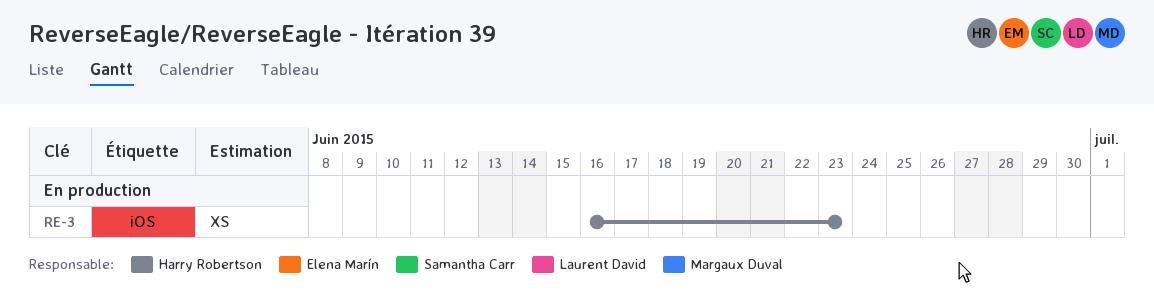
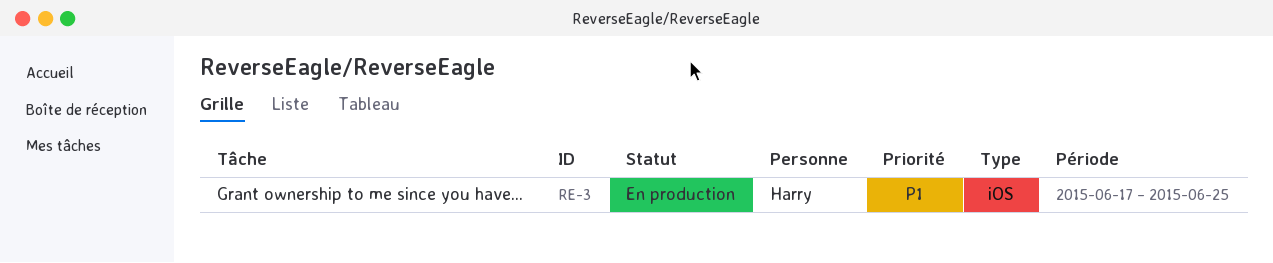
RE-3, start: Jun 16 -> Jun 17
RE-3, due: Jun 23 -> Jun 25

